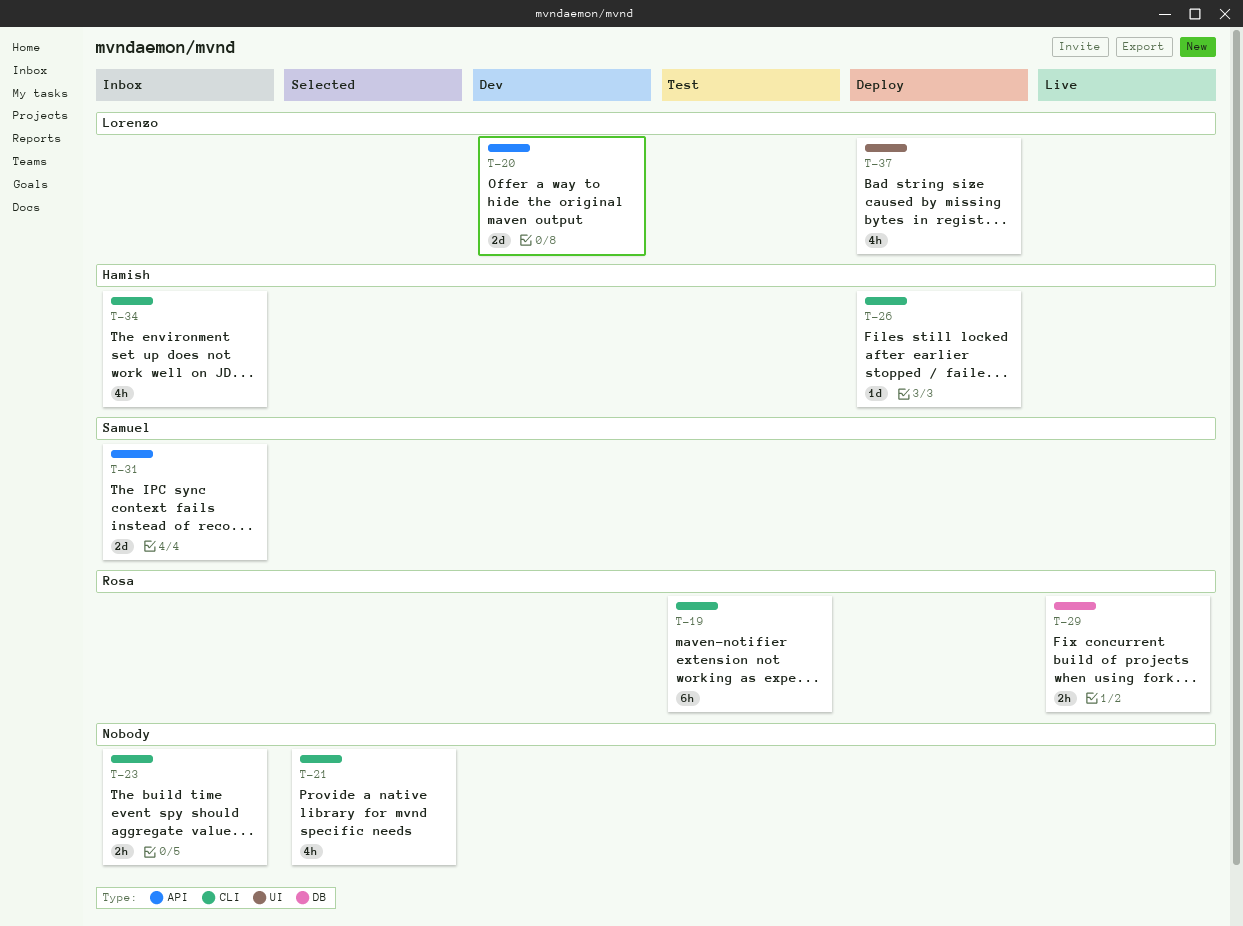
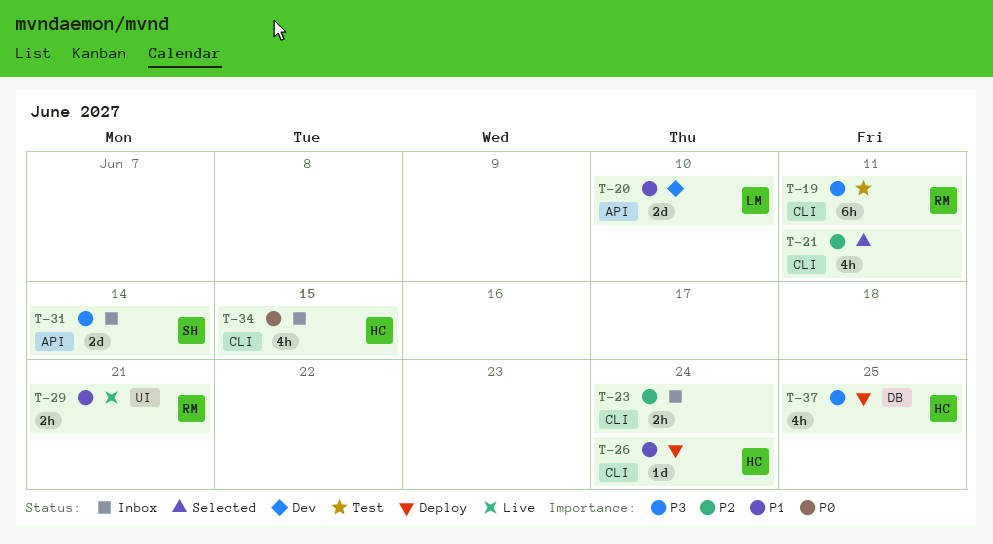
T-29, label: DB -> UI
T-37, owner: Lorenzo -> Hamish
T-37, label: UI -> DB

